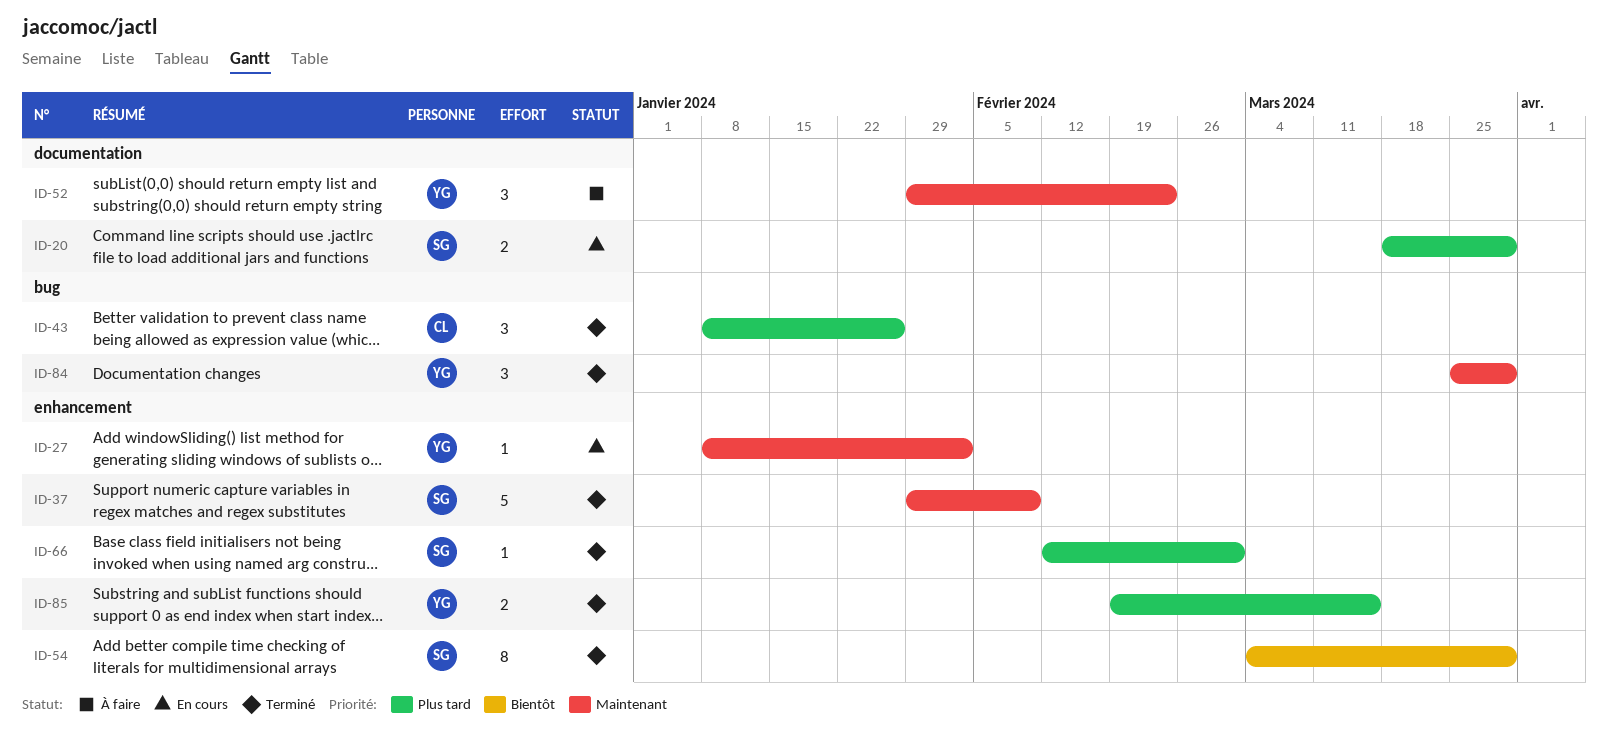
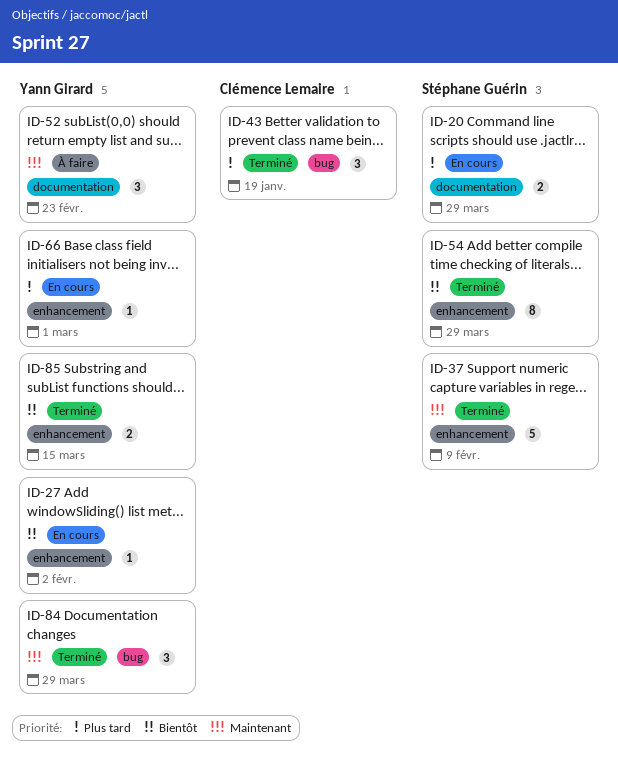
ID-27, priority: Maintenant -> Bientôt
ID-43, due: Jan 26 -> Jan 19
ID-66, status: Terminé -> En cours
ID-66, owner: Stéphane Guérin -> Yann Girard
ID-85, priority: Plus tard -> Bientôt

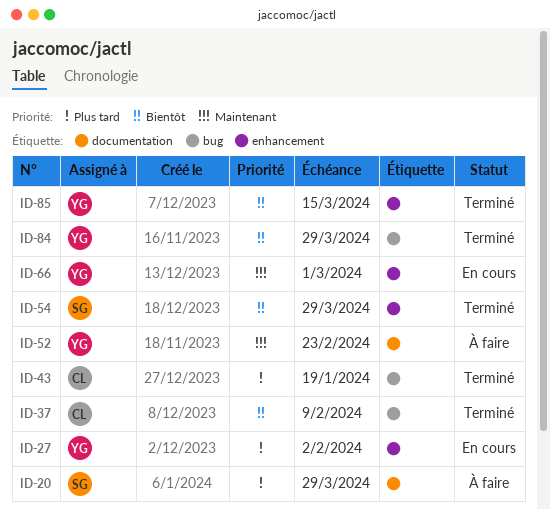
ID-20, status: En cours -> À faire
ID-27, priority: Bientôt -> Plus tard
ID-37, owner: Stéphane Guérin -> Clémence Lemaire
ID-37, priority: Maintenant -> Bientôt
ID-37, label: enhancement -> bug
ID-66, priority: Plus tard -> Maintenant
ID-84, priority: Maintenant -> Bientôt

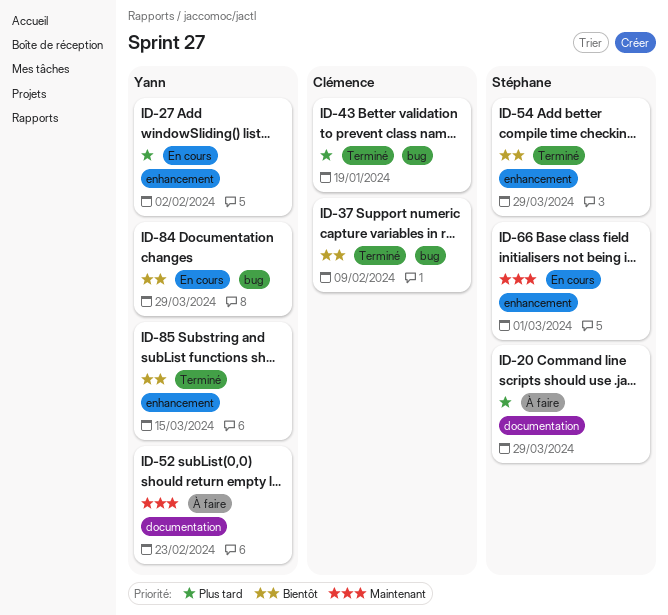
ID-66, owner: Yann -> Stéphane
ID-84, status: Terminé -> En cours

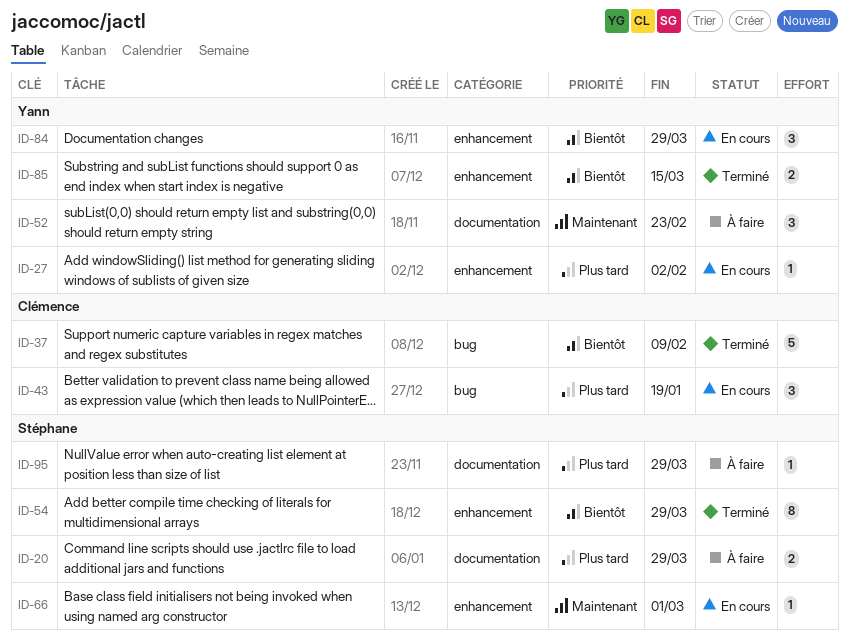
ID-43, status: Terminé -> En cours
ID-84, label: bug -> enhancement
ID-95: none -> present

